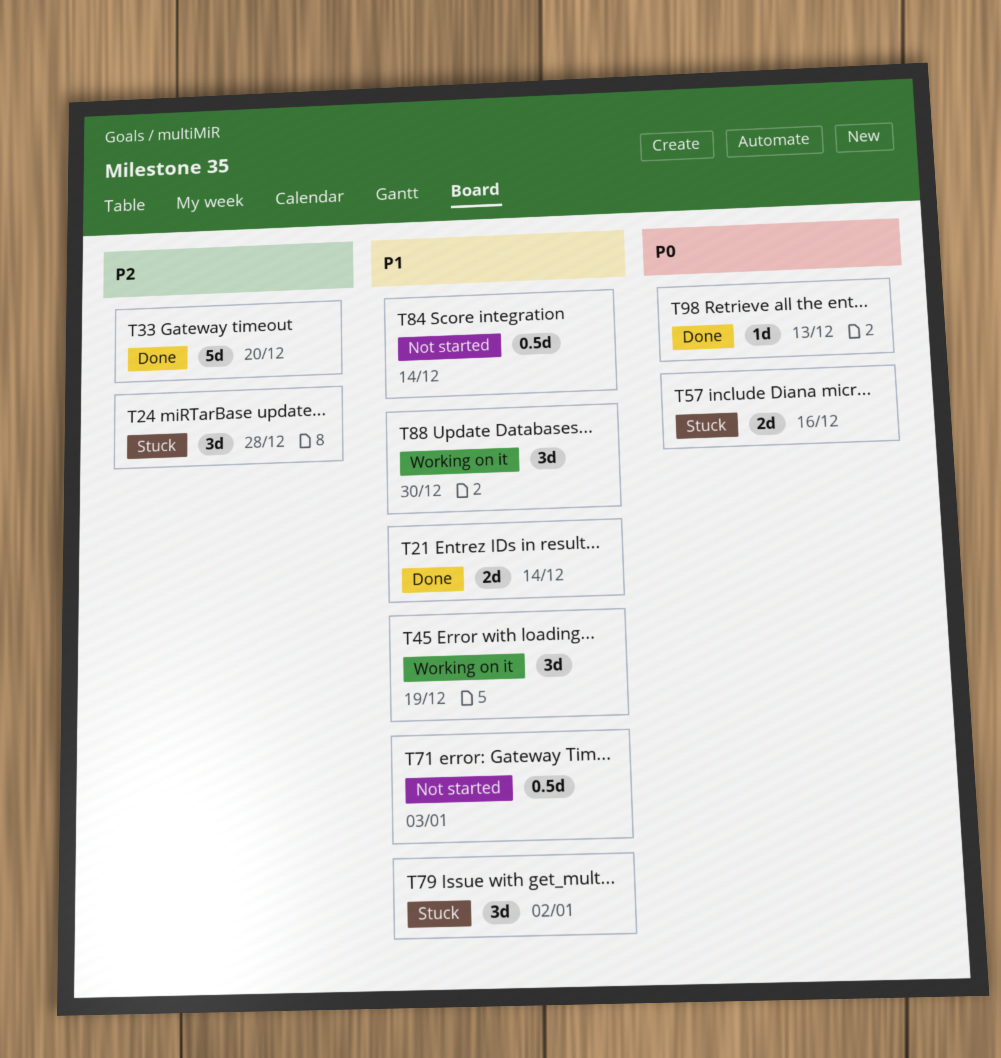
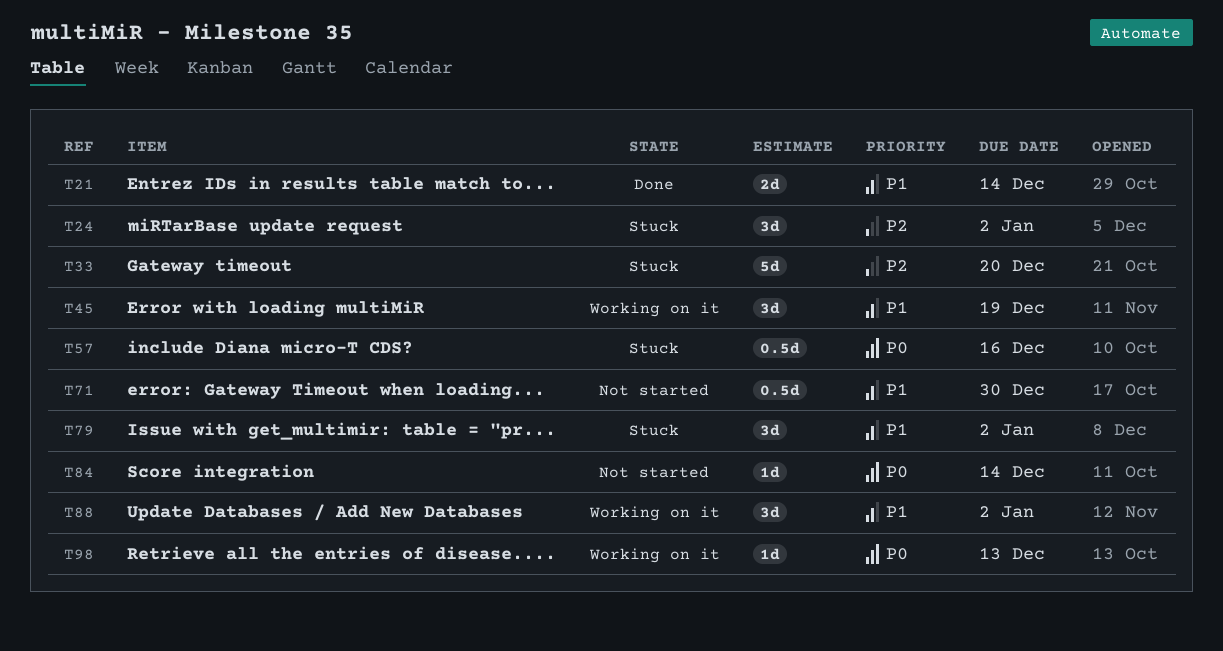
T24, due: Dec 28 -> Jan 2
T33, status: Done -> Stuck
T57, estimate: 2d -> 0.5d
T71, due: Jan 3 -> Dec 30
T84, priority: P1 -> P0
T84, estimate: 0.5d -> 1d
T88, due: Dec 30 -> Jan 2
T98, status: Done -> Working on it

